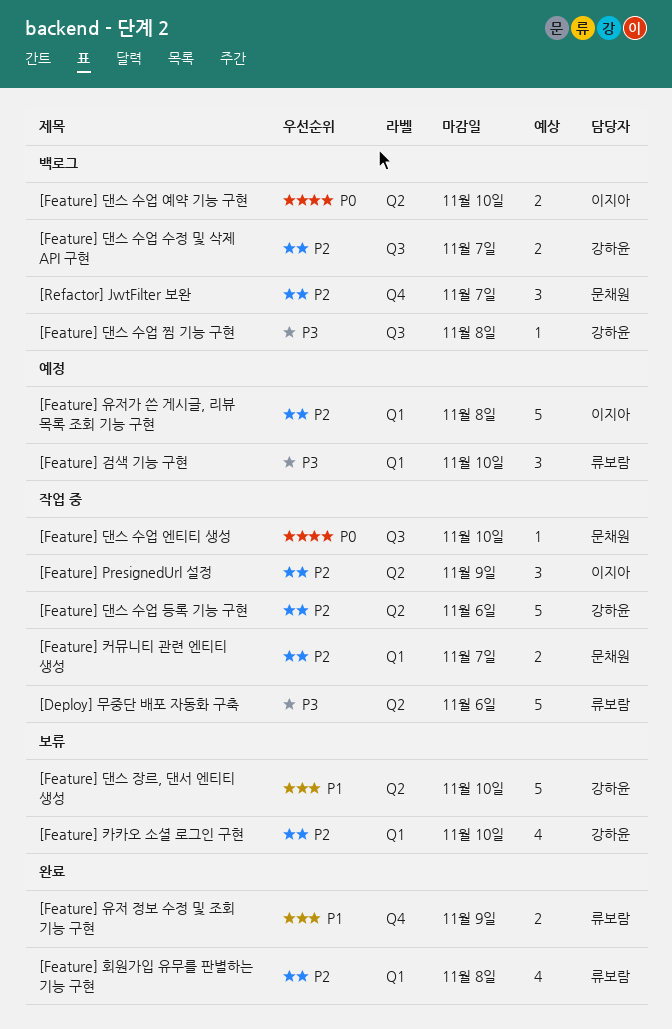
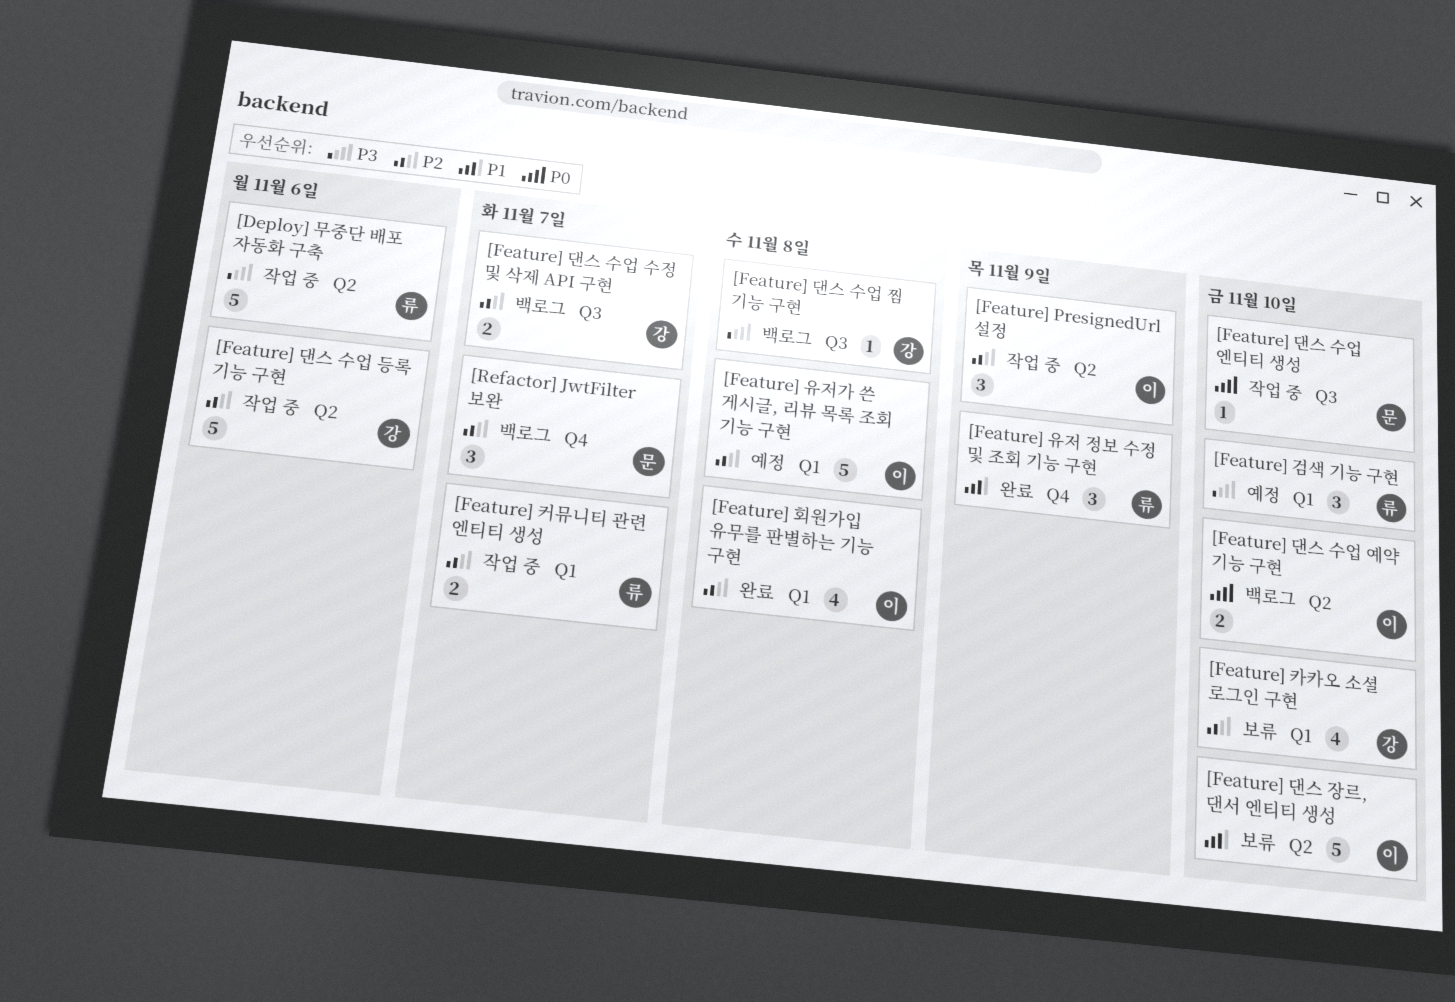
[Feature] 댄스 장르, 댄서 엔티티 생성, owner: 강하윤 -> 이지아
[Feature] 유저 정보 수정 및 조회 기능 구현, estimate: 2 -> 3
[Feature] 커뮤니티 관련 엔티티 생성, owner: 문채원 -> 류보람
[Feature] 회원가입 유무를 판별하는 기능 구현, owner: 류보람 -> 이지아

